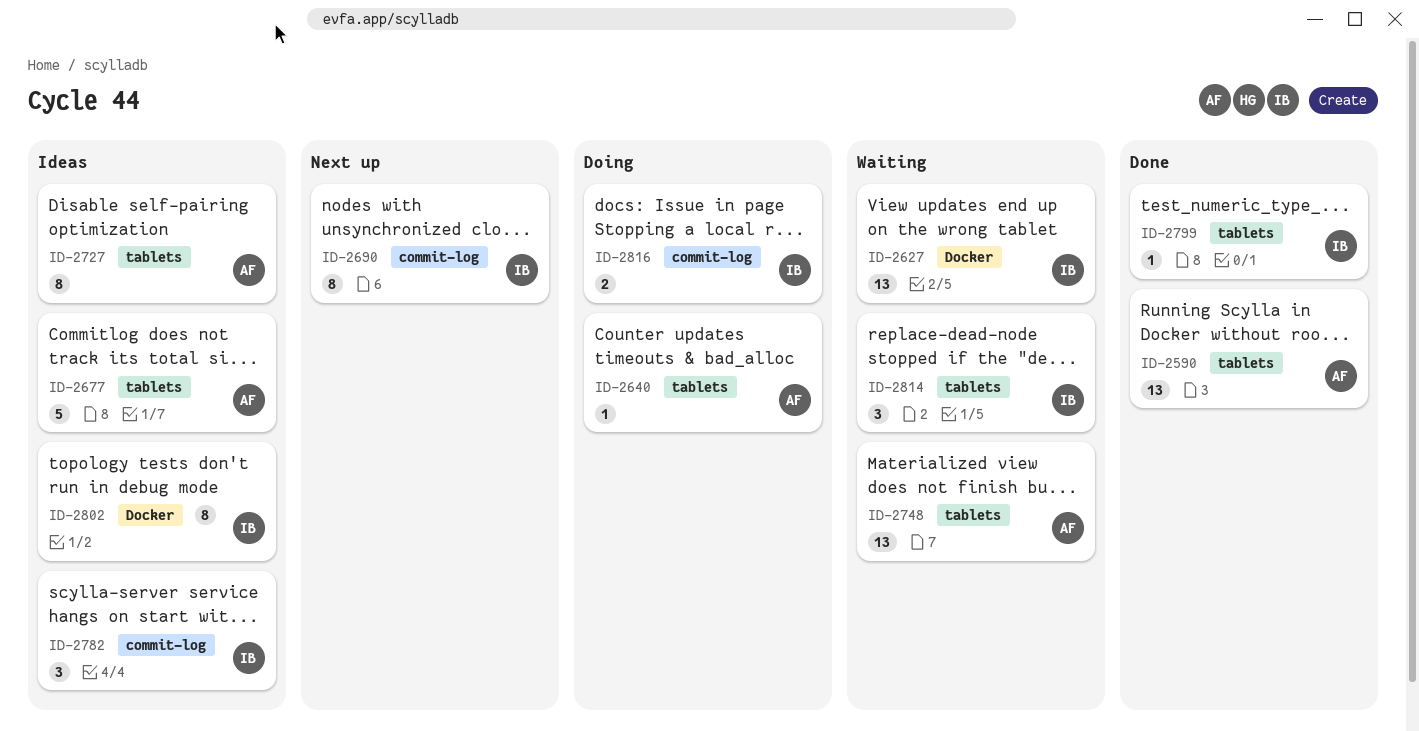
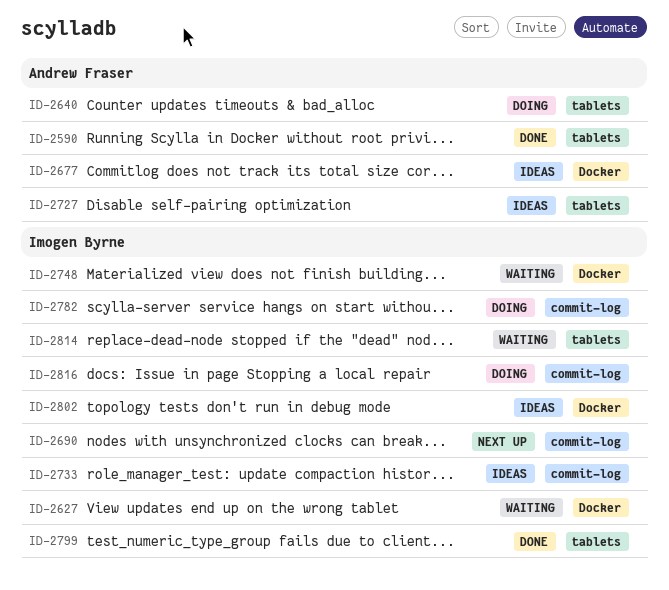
ID-2677, label: tablets -> Docker
ID-2733: none -> present
ID-2748, owner: Andrew Fraser -> Imogen Byrne
ID-2748, label: tablets -> Docker
ID-2782, status: Ideas -> Doing

